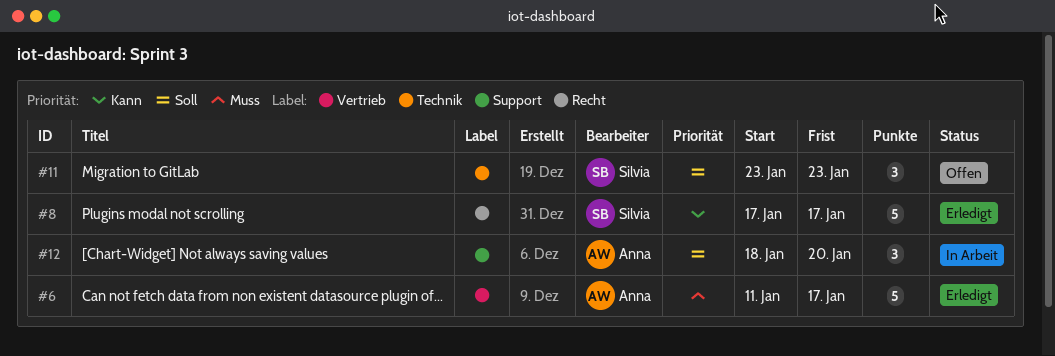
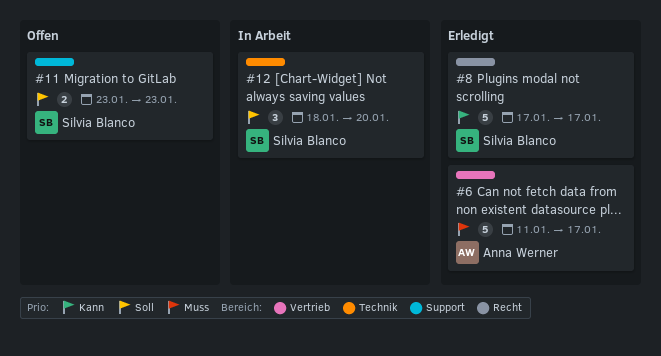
#11, label: Technik -> Support
#11, estimate: 3 -> 2
#12, owner: Anna Werner -> Silvia Blanco
#12, label: Support -> Technik

